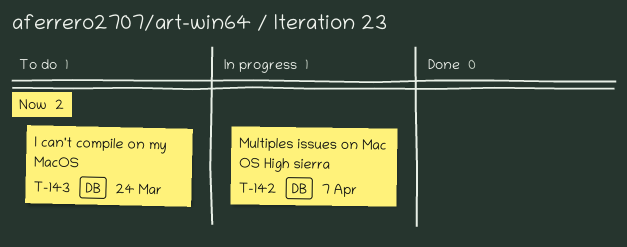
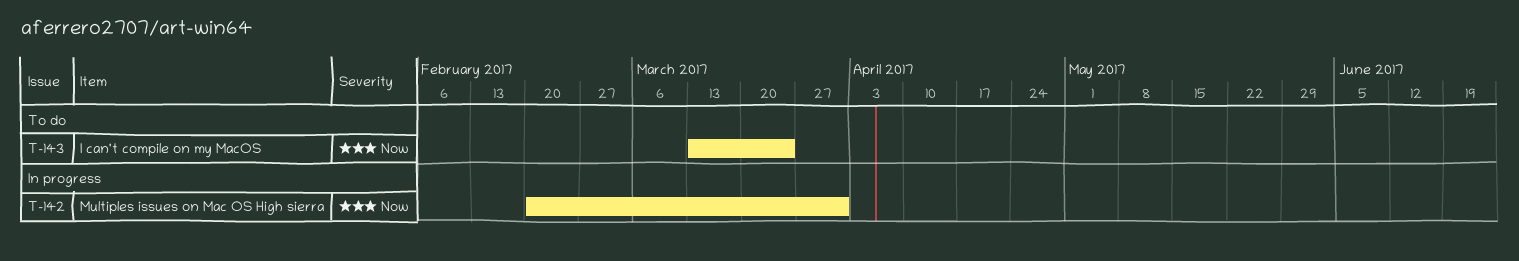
T-142, due: Apr 7 -> Mar 31

